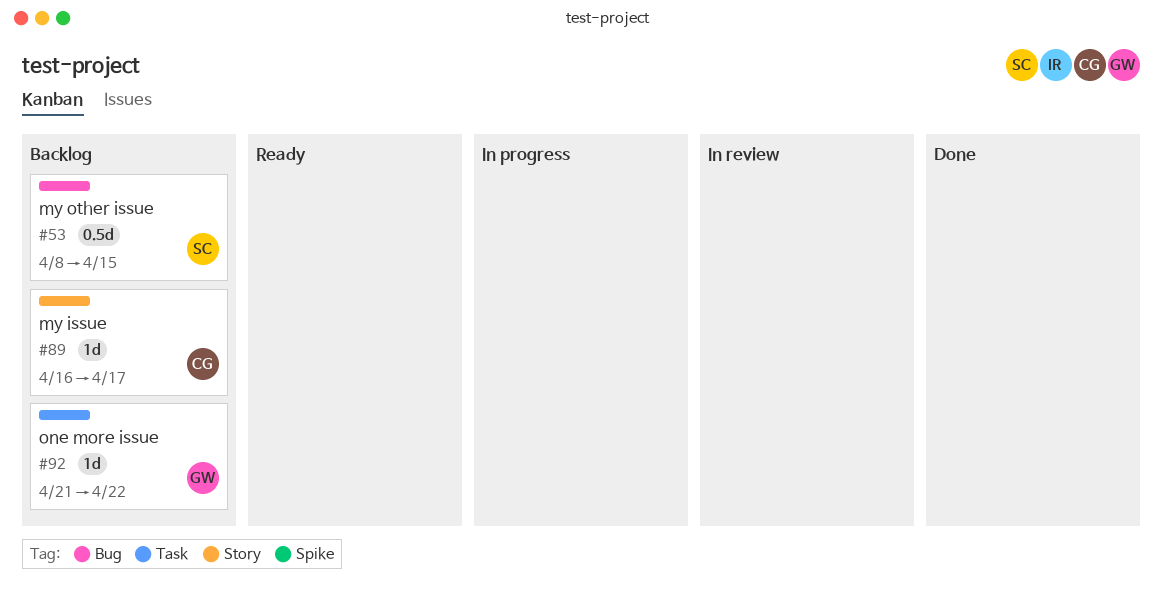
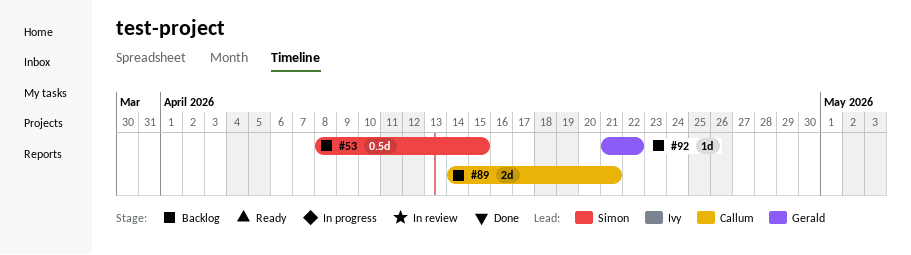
#89, estimate: 1d -> 2d
#89, start: Apr 16 -> Apr 14
#89, due: Apr 17 -> Apr 21

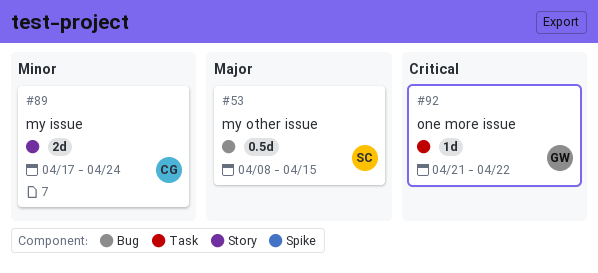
#89, start: Apr 14 -> Apr 17
#89, due: Apr 21 -> Apr 24

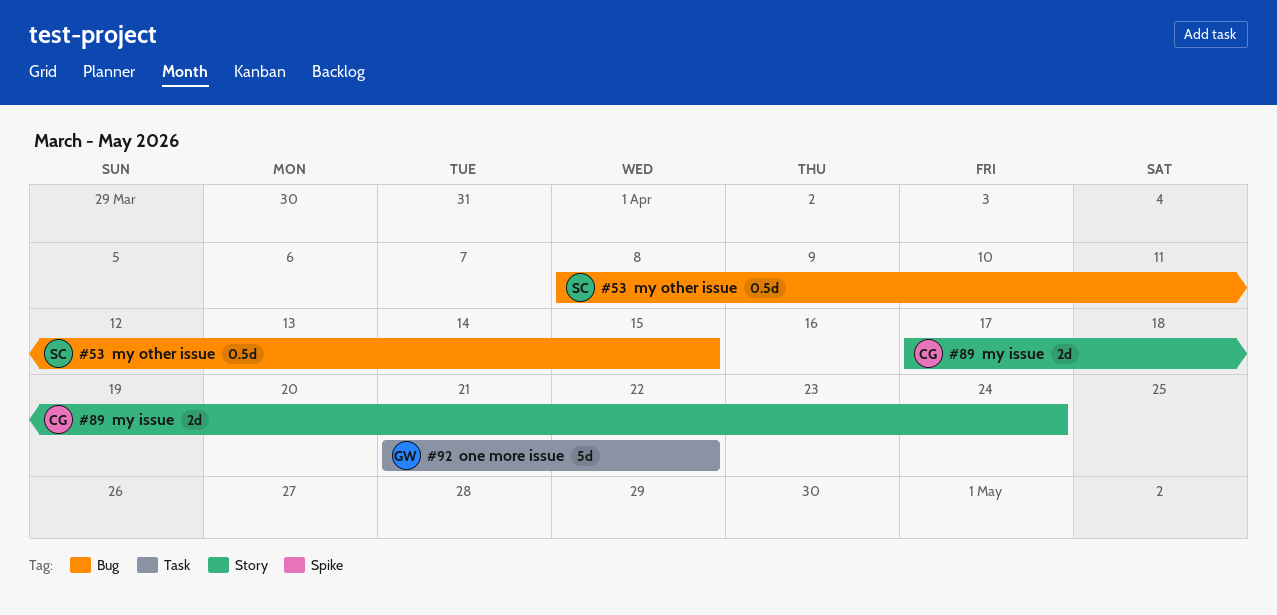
#92, estimate: 1d -> 5d

